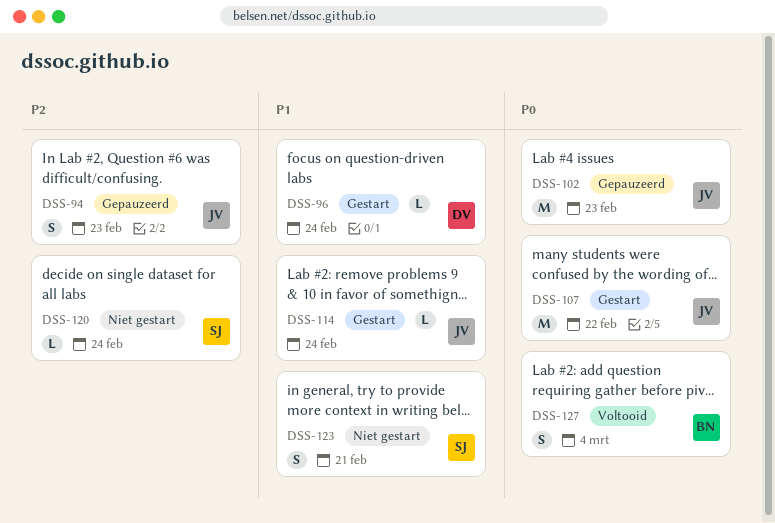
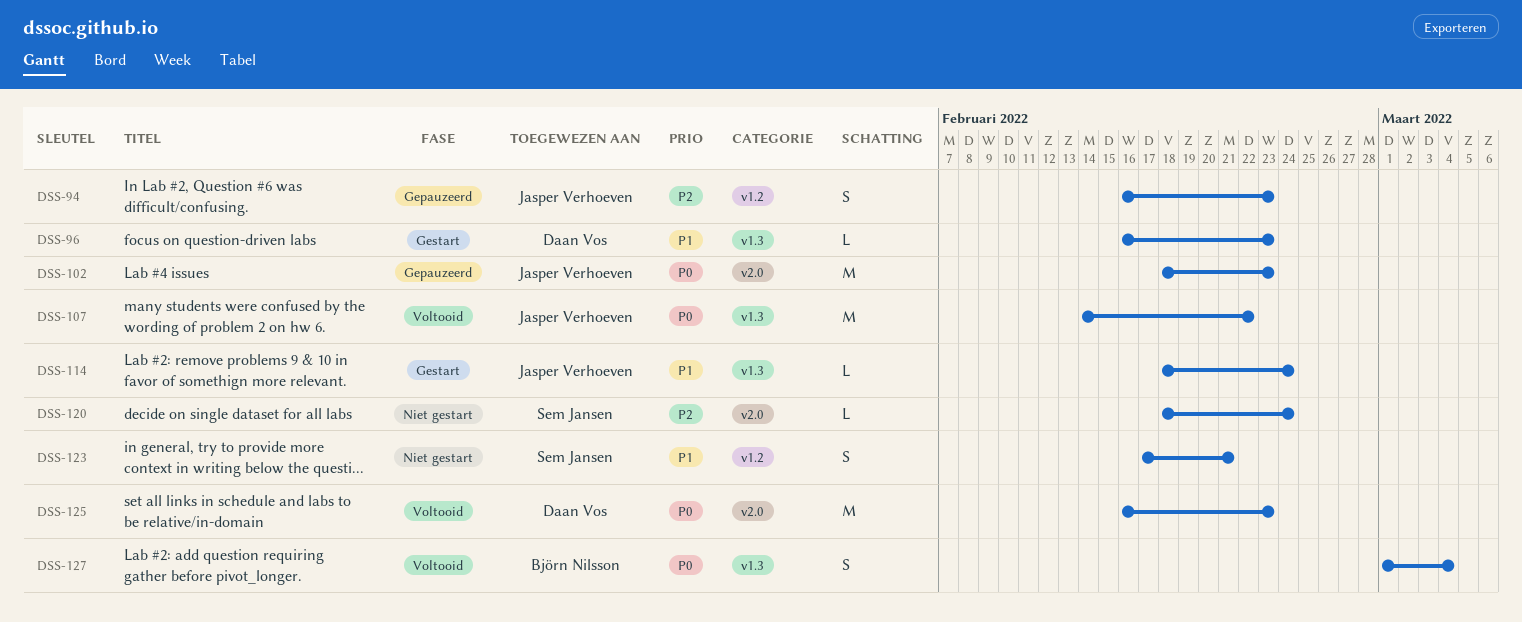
DSS-96, due: Feb 24 -> Feb 23
DSS-107, status: Gestart -> Voltooid
DSS-125: none -> present

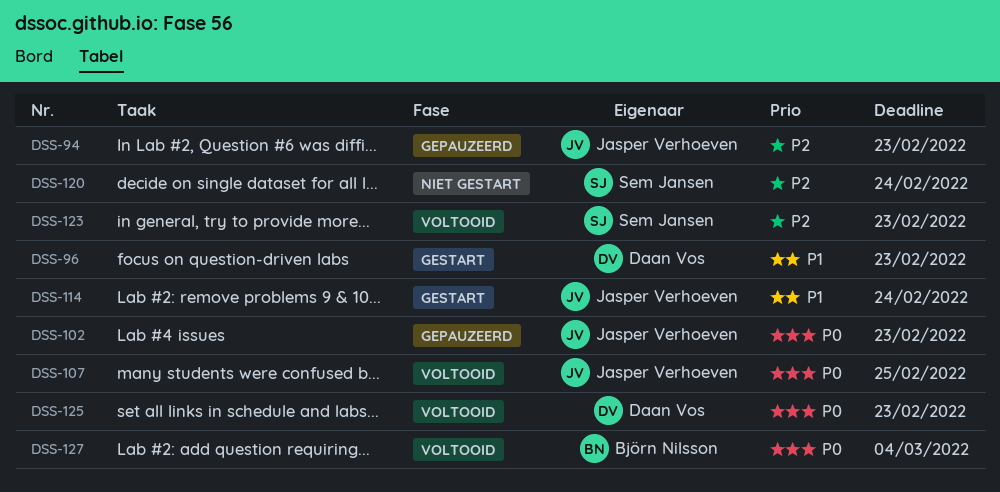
DSS-107, due: Feb 22 -> Feb 25
DSS-123, status: Niet gestart -> Voltooid
DSS-123, priority: P1 -> P2
DSS-123, due: Feb 21 -> Feb 23

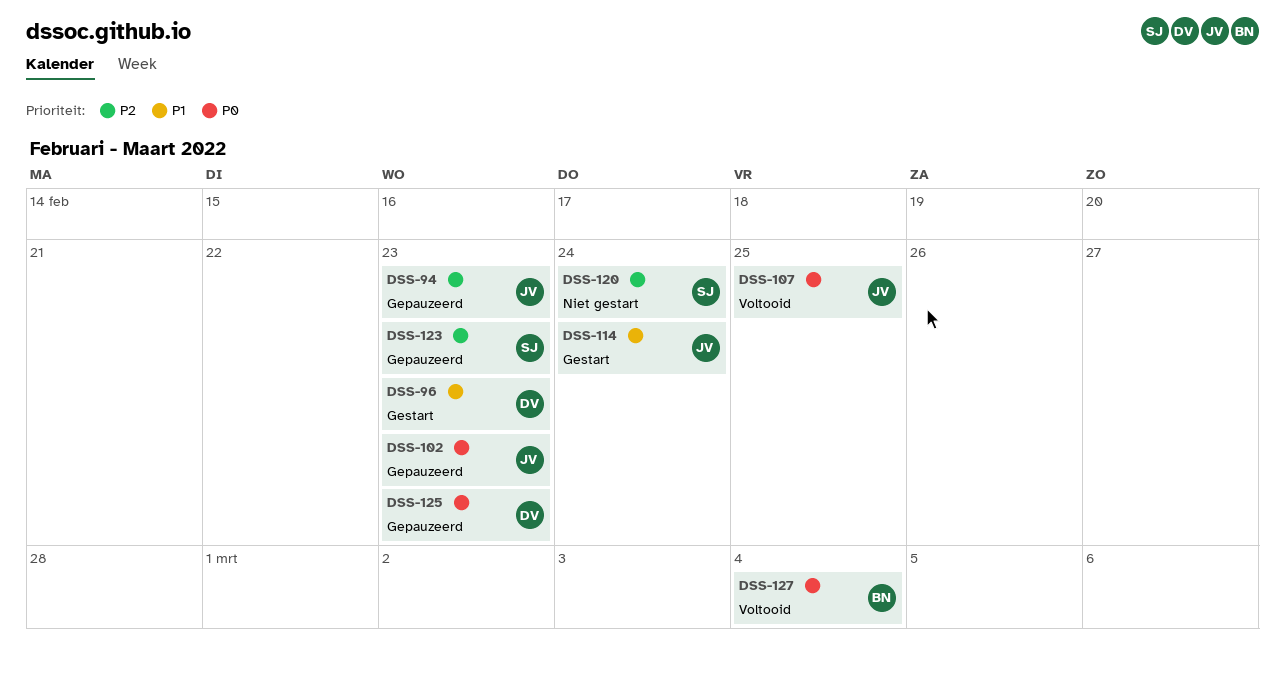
DSS-123, status: Voltooid -> Gepauzeerd
DSS-125, status: Voltooid -> Gepauzeerd

